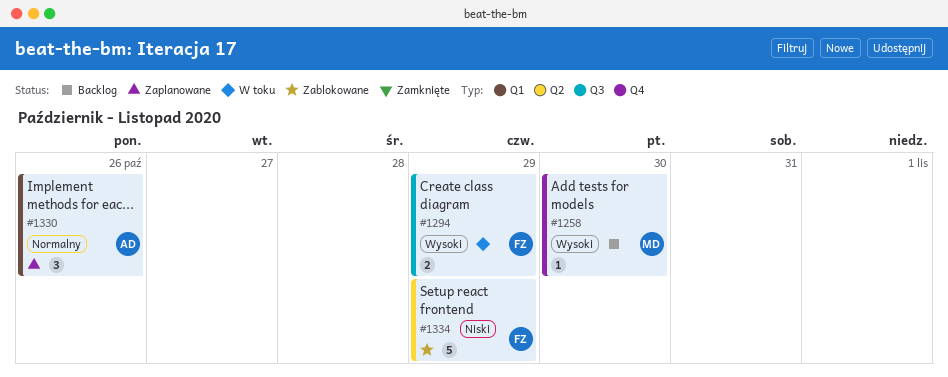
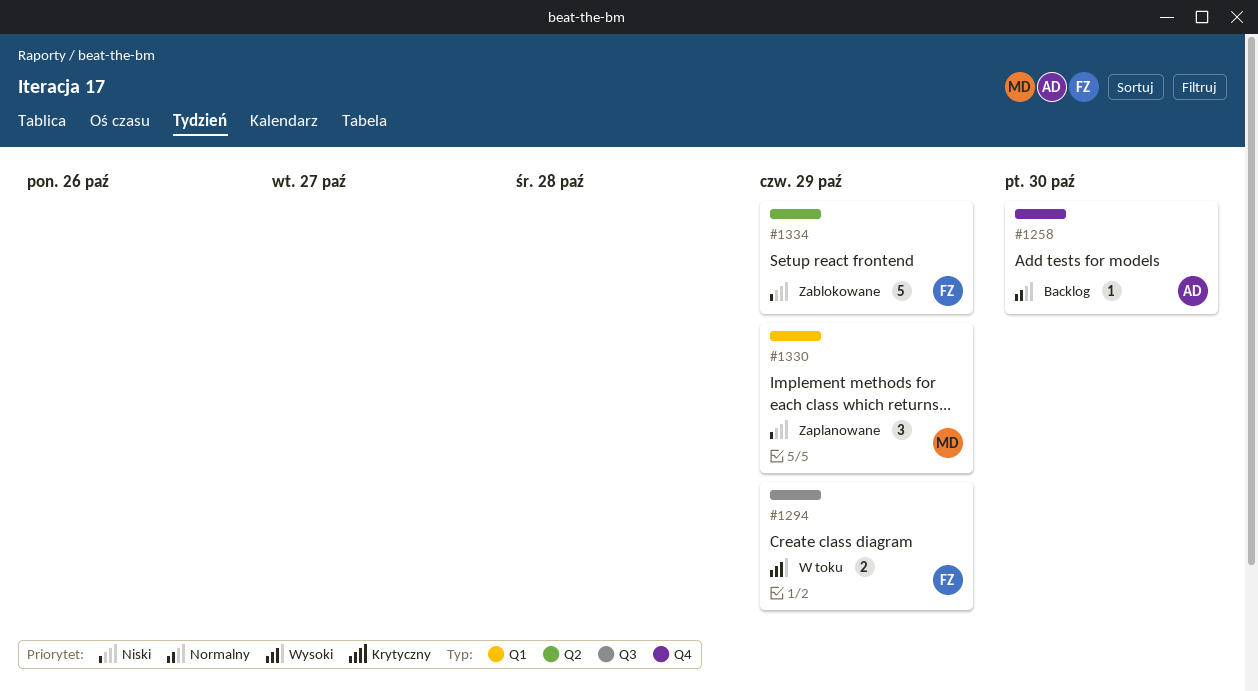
#1258, owner: MD -> AD
#1258, priority: Wysoki -> Normalny
#1330, owner: AD -> MD
#1330, priority: Normalny -> Niski
#1330, due: Oct 26 -> Oct 29

